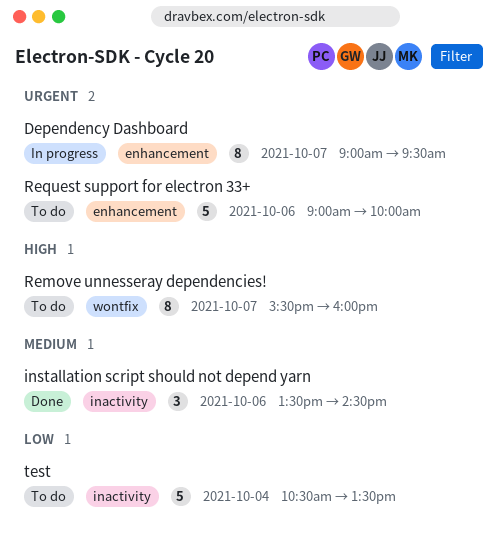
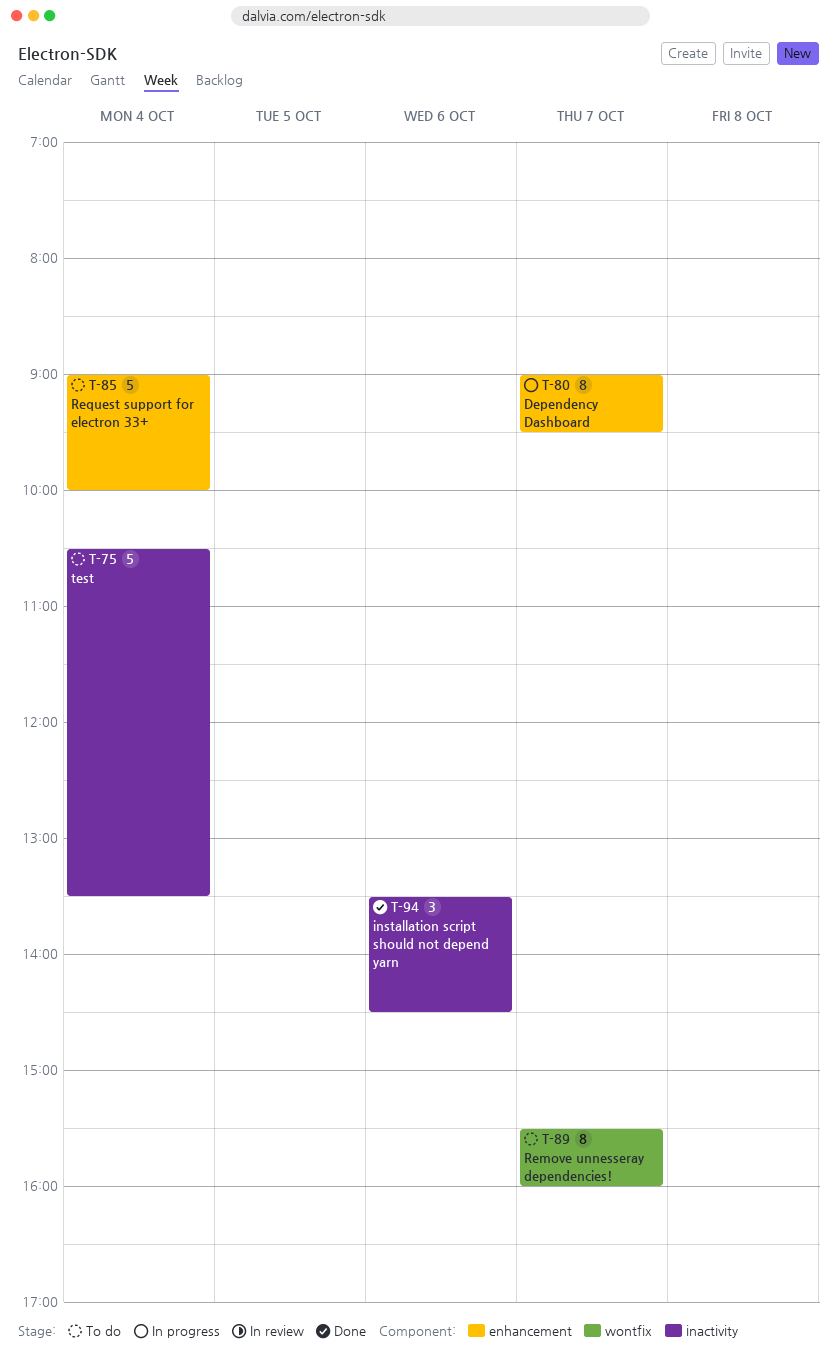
Request support for electron 33+, day: Oct 6 -> Oct 4

